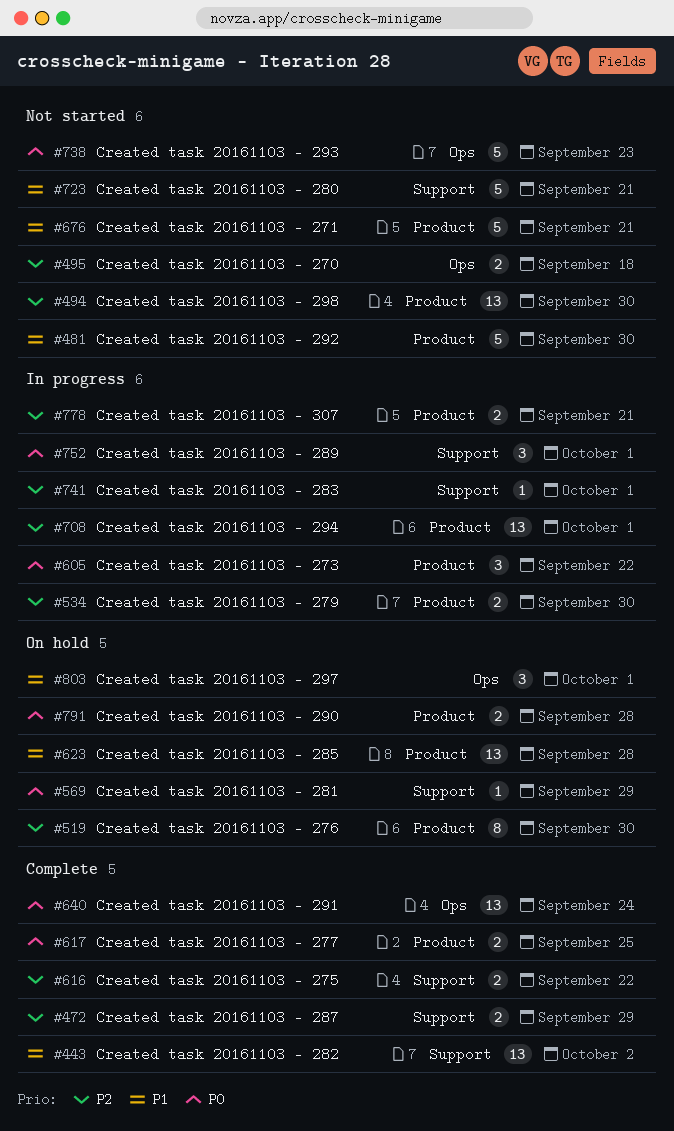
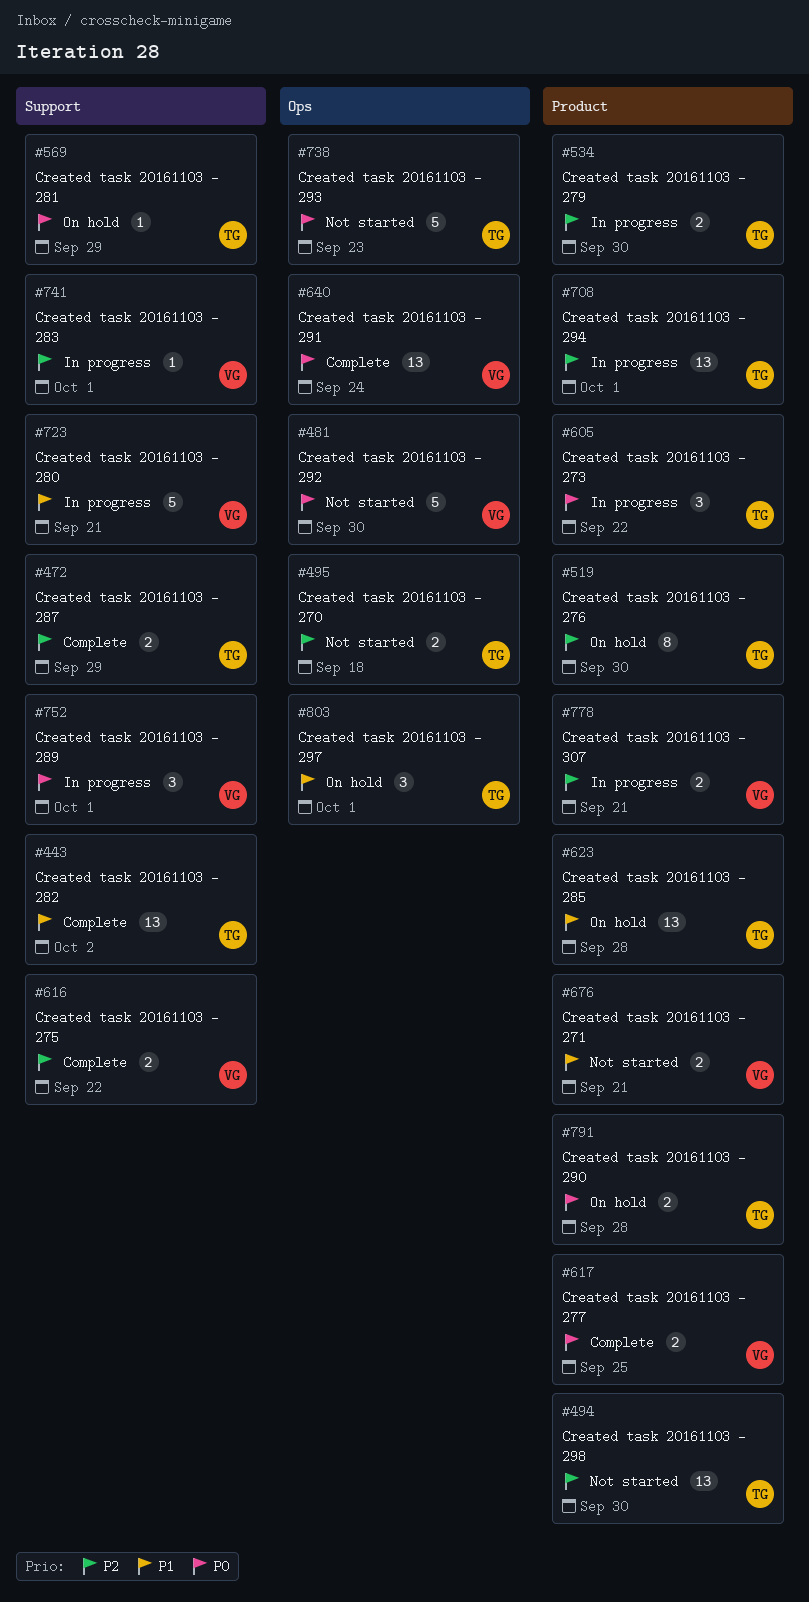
#481, priority: P1 -> P0
#481, label: Product -> Ops
#676, estimate: 5 -> 2
#723, status: Not started -> In progress

